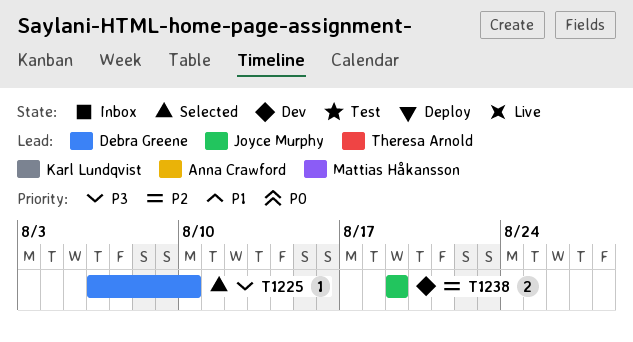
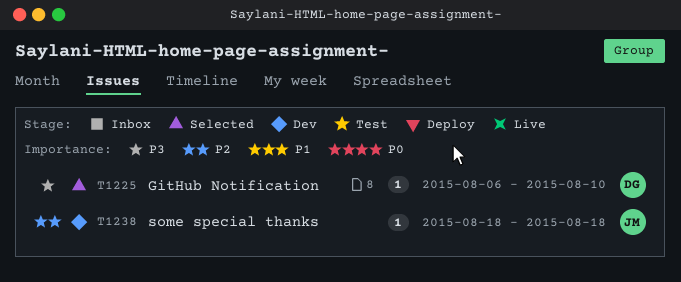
T1238, estimate: 2 -> 1
T1238, start: Aug 19 -> Aug 18
T1238, due: Aug 19 -> Aug 18

